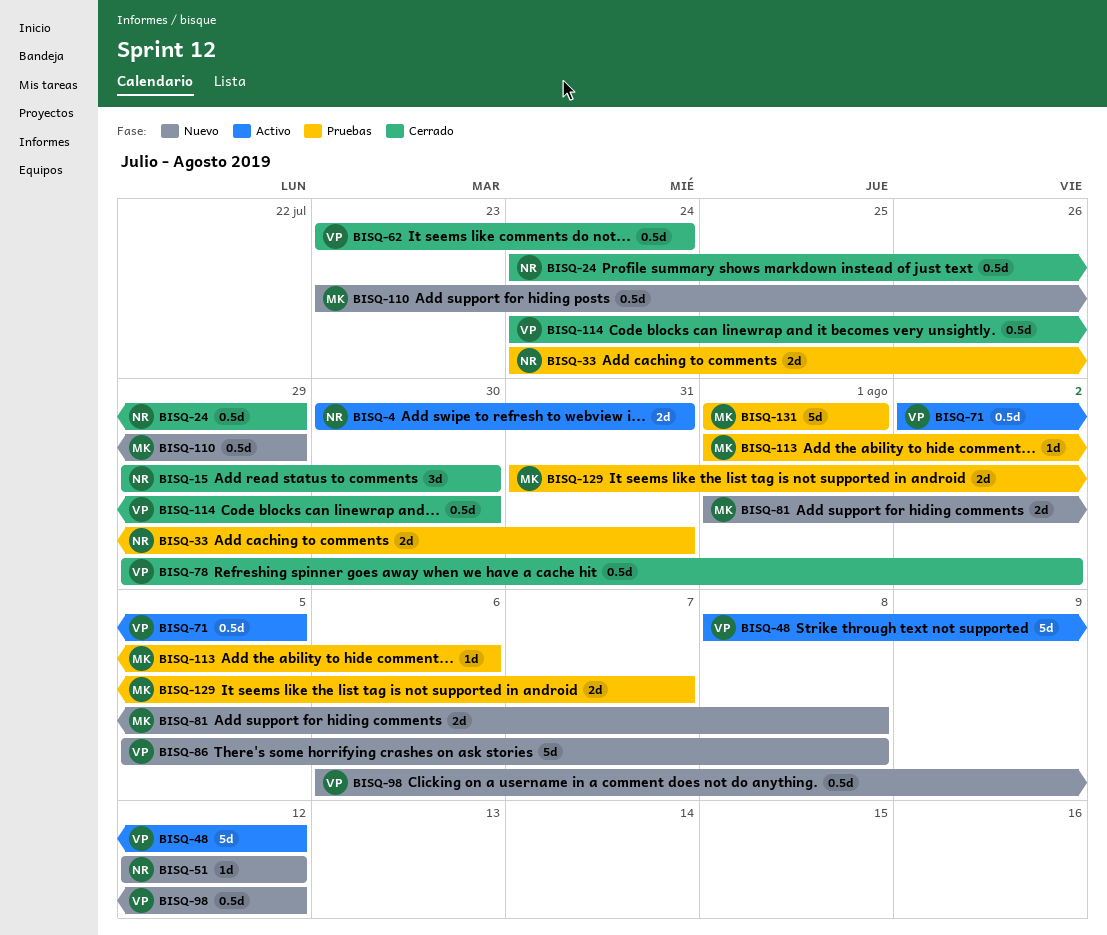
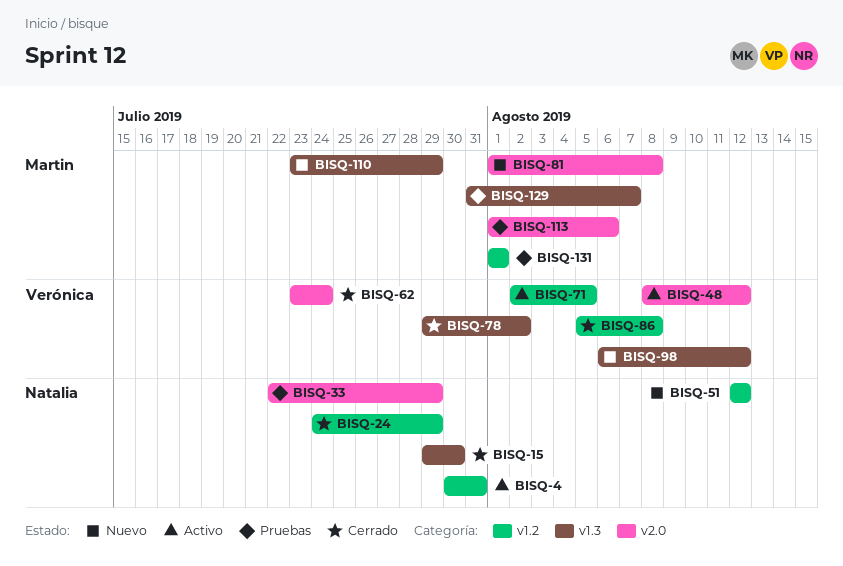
BISQ-33, start: Jul 24 -> Jul 22
BISQ-33, due: Jul 31 -> Jul 29
BISQ-86, status: Nuevo -> Cerrado
BISQ-114: present -> none

